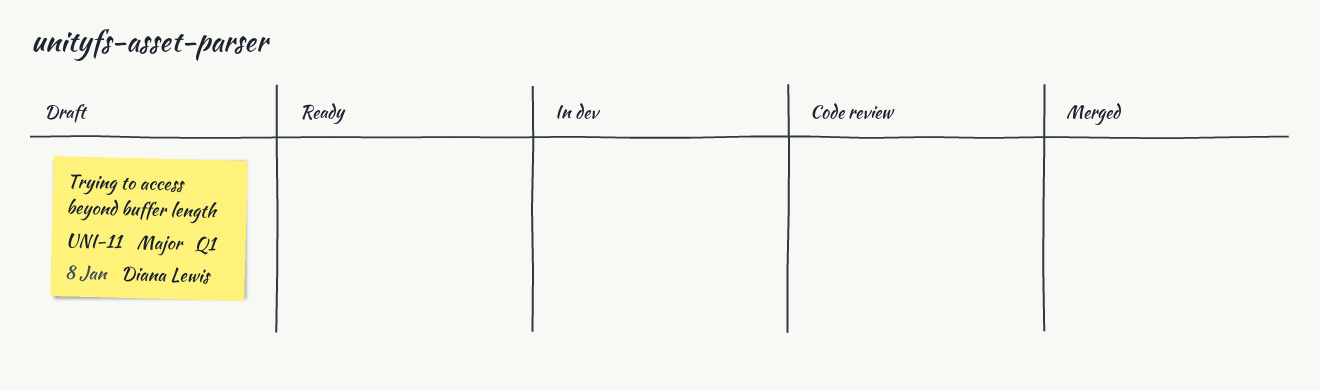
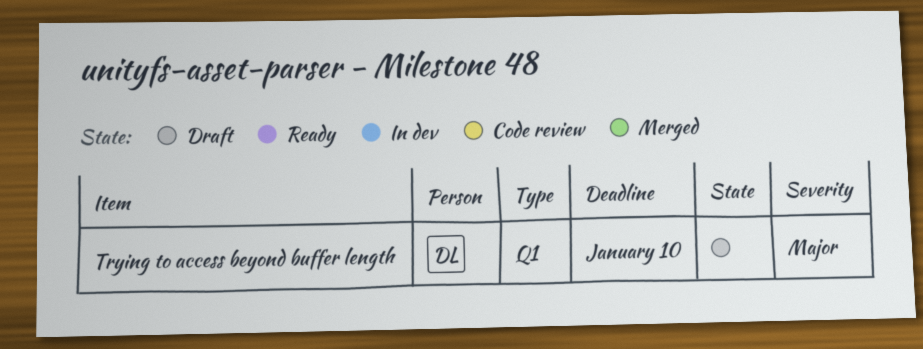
Trying to access beyond buffer length, due: Jan 8 -> Jan 10

